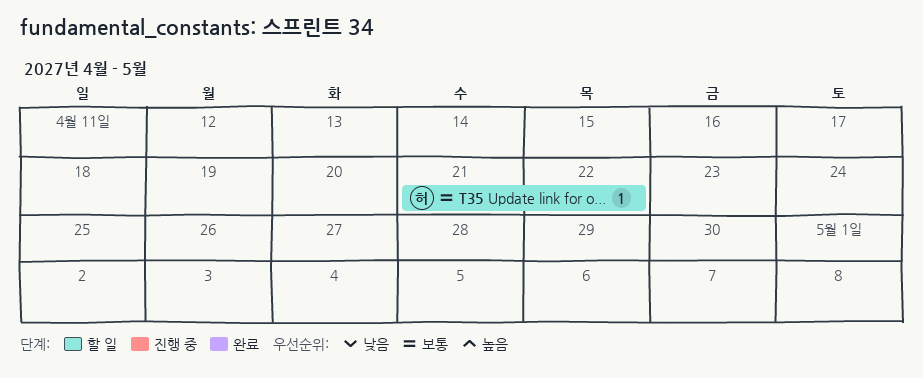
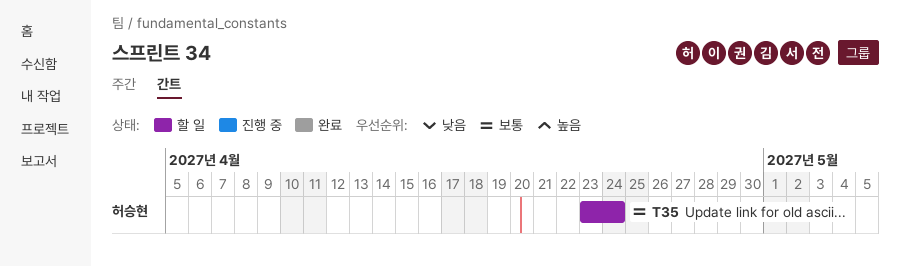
T35, start: Apr 21 -> Apr 23
T35, due: Apr 22 -> Apr 24

